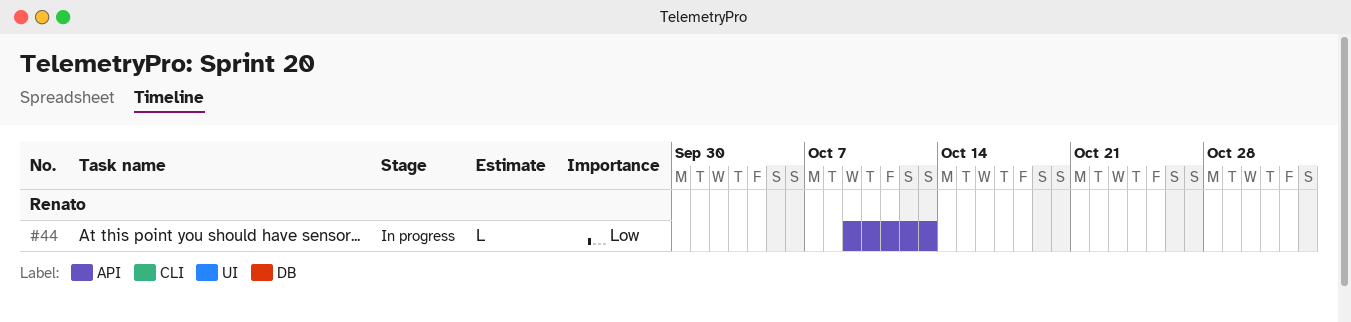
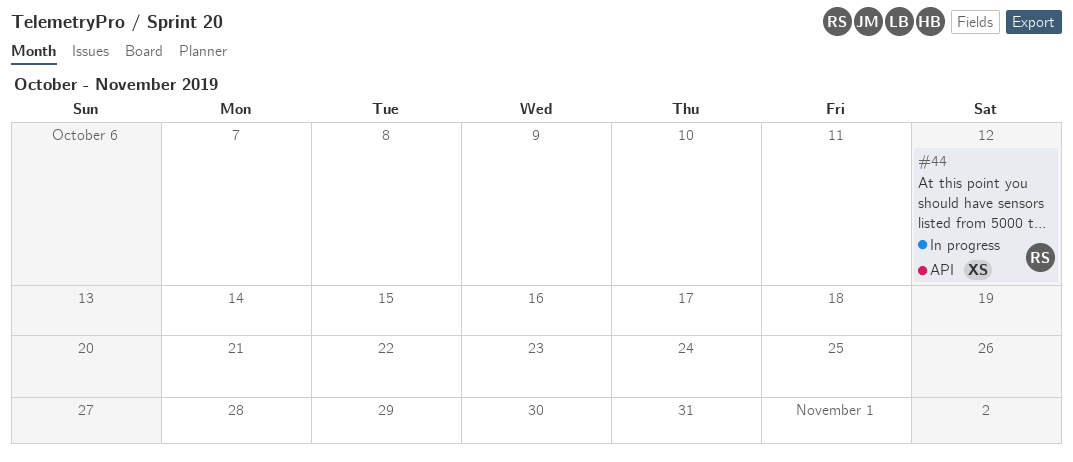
#44, estimate: L -> XS
#44, due: Oct 13 -> Oct 12

